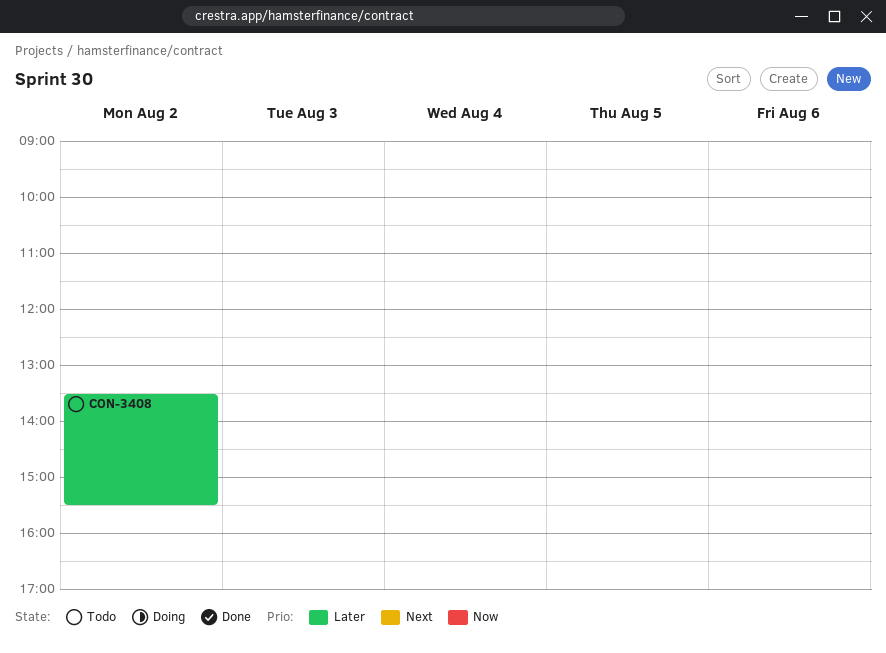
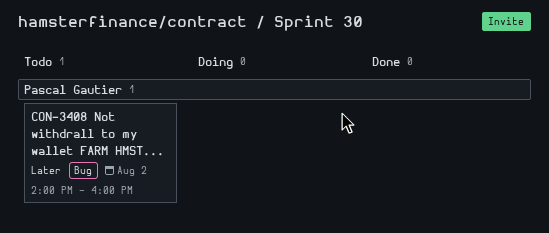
CON-3408, begins: 13:30 -> 14:00
CON-3408, ends: 15:30 -> 16:00

